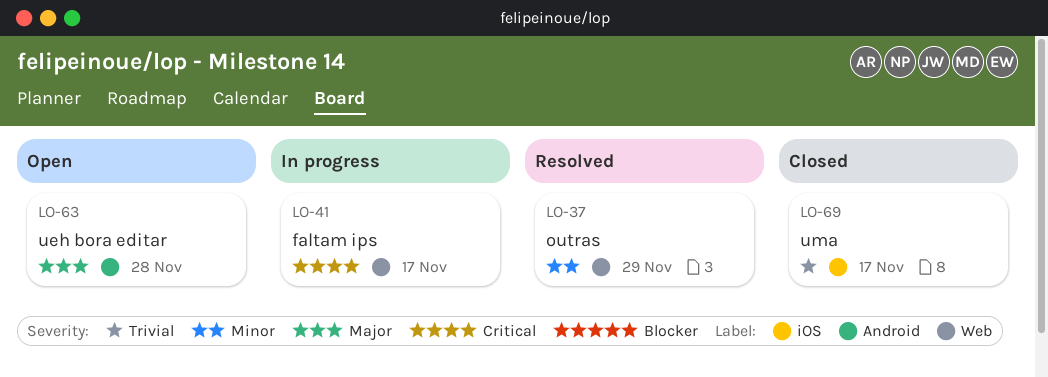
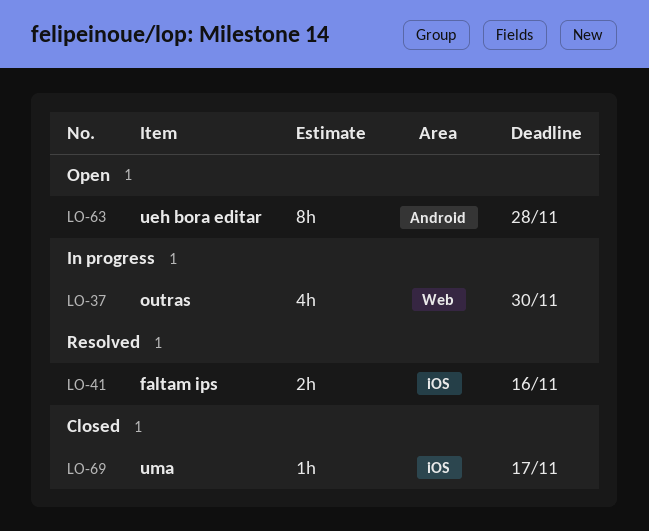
LO-37, status: Resolved -> In progress
LO-37, due: Nov 29 -> Nov 30
LO-41, status: In progress -> Resolved
LO-41, label: Web -> iOS
LO-41, due: Nov 17 -> Nov 16

